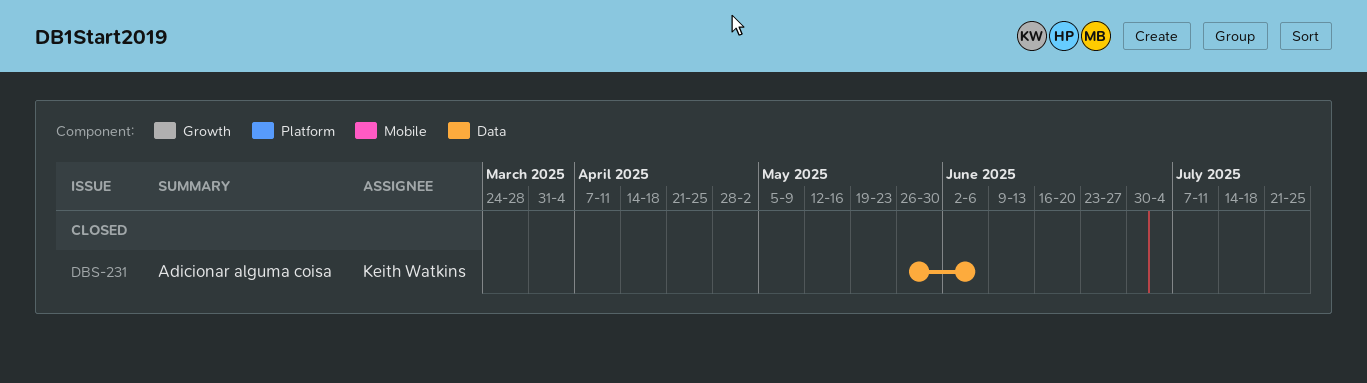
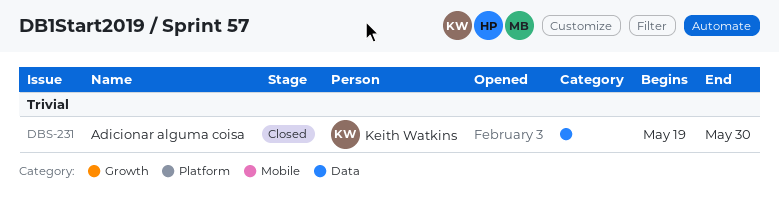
DBS-231, start: May 26 -> May 19
DBS-231, due: Jun 6 -> May 30

